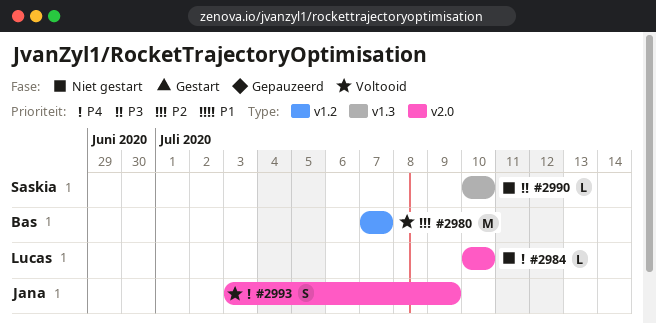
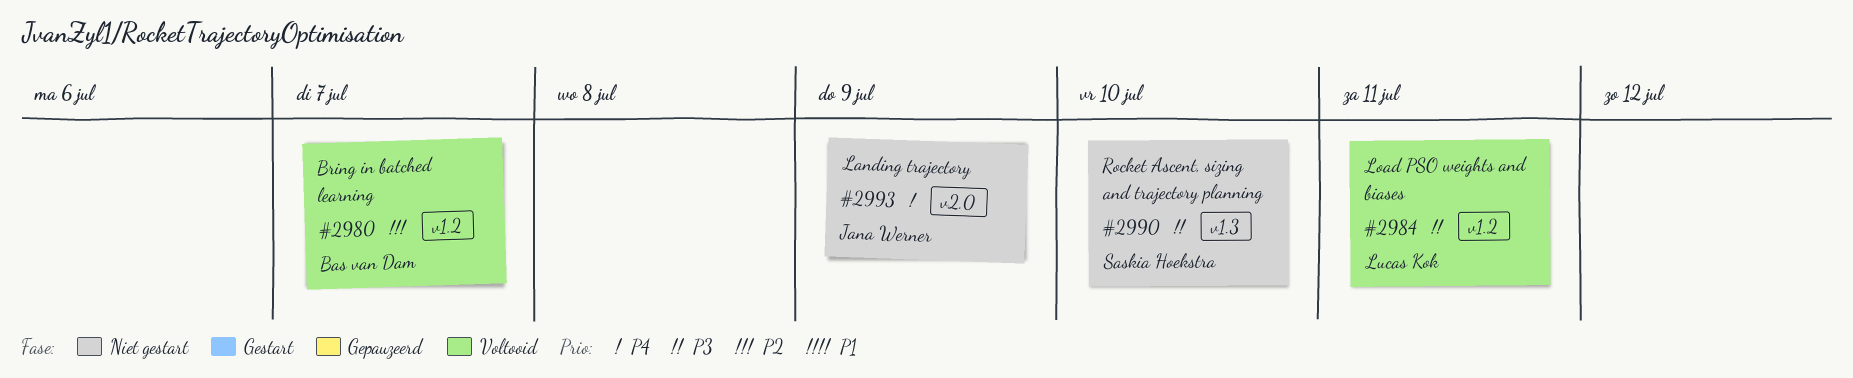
#2984, status: Niet gestart -> Voltooid
#2984, priority: P4 -> P3
#2984, label: v2.0 -> v1.2
#2984, due: Jul 10 -> Jul 11
#2993, status: Voltooid -> Niet gestart

